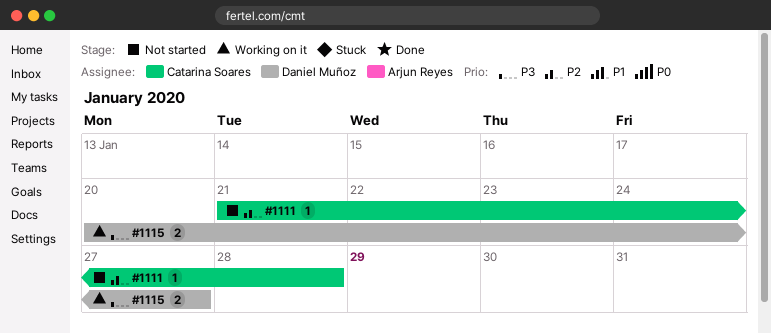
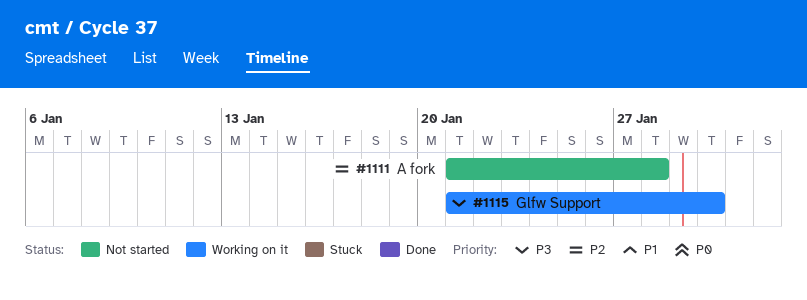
#1115, start: Jan 20 -> Jan 21
#1115, due: Jan 27 -> Jan 30

